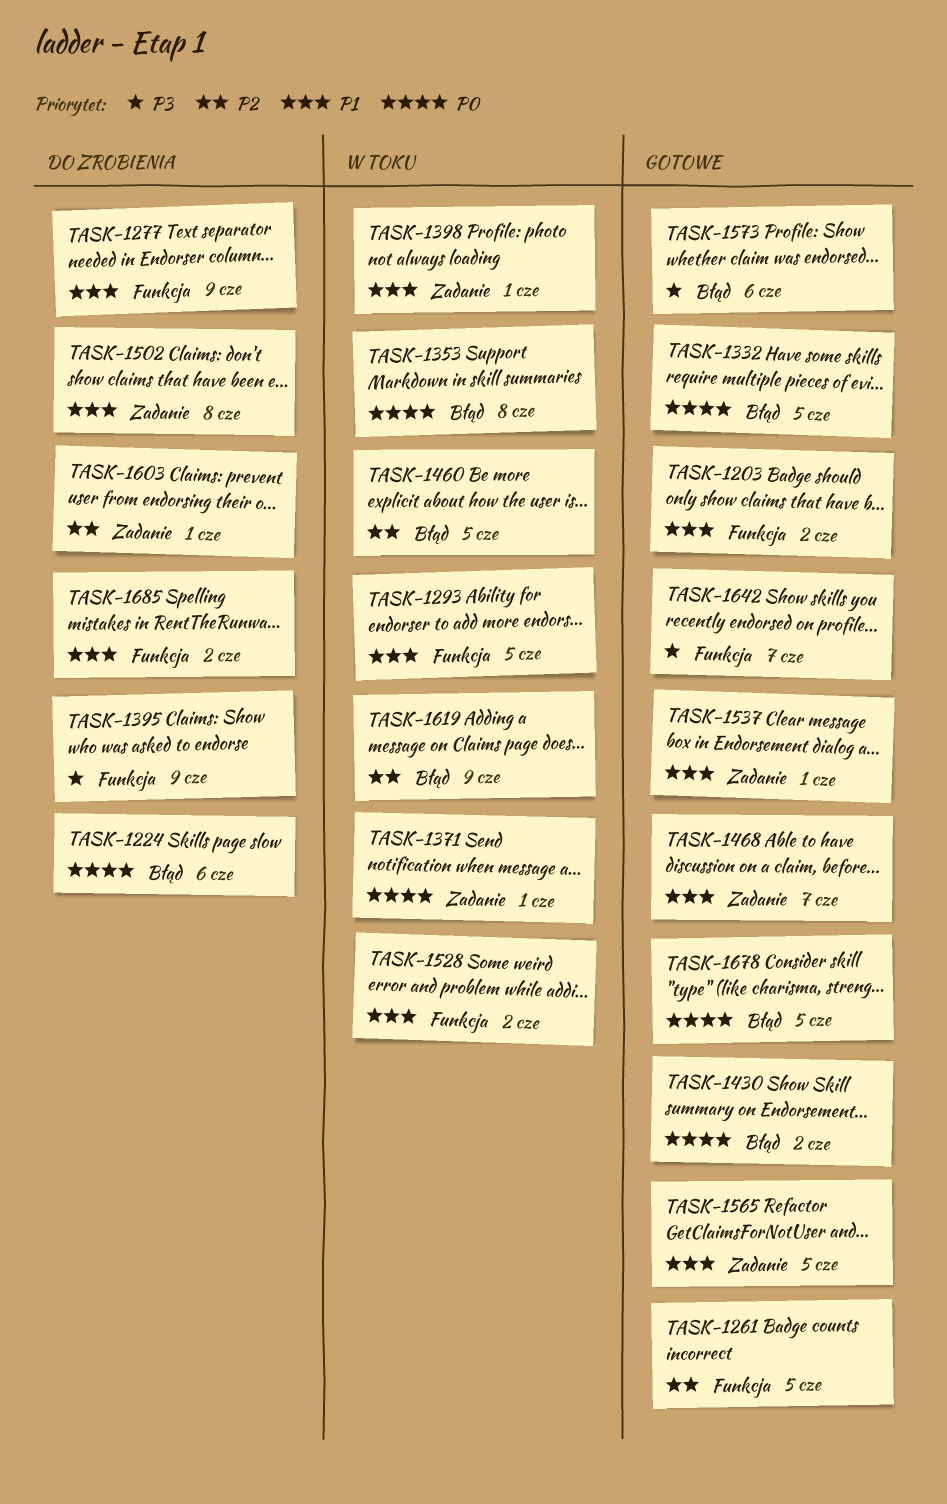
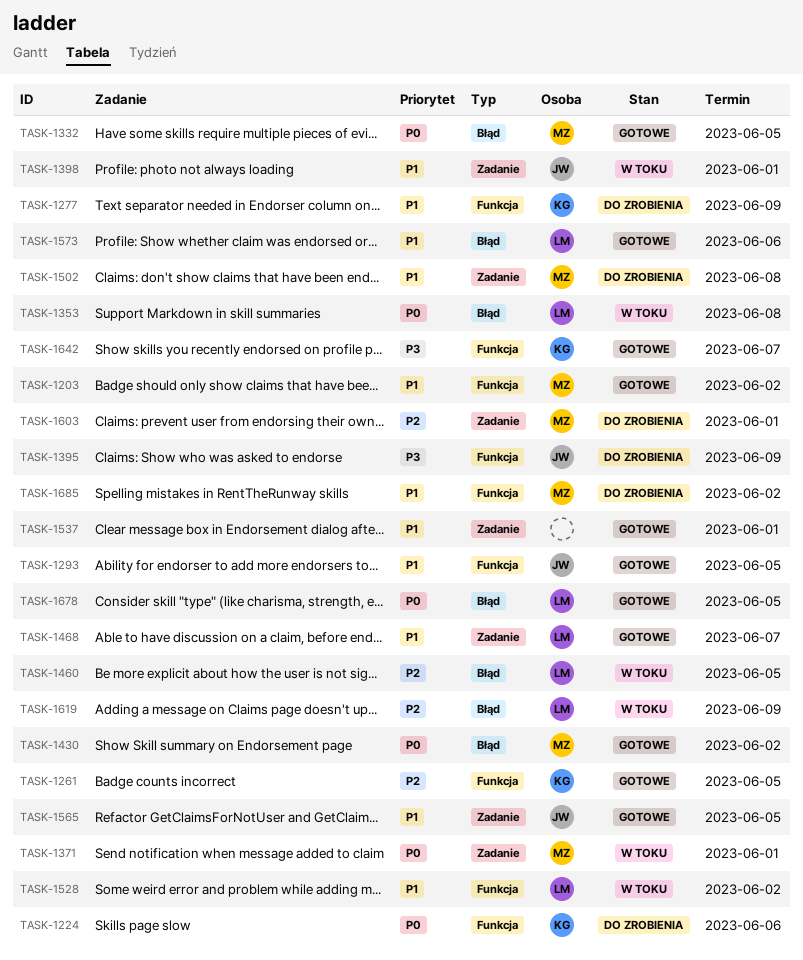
TASK-1224, label: Błąd -> Funkcja
TASK-1293, status: W toku -> Gotowe
TASK-1573, priority: P3 -> P1

